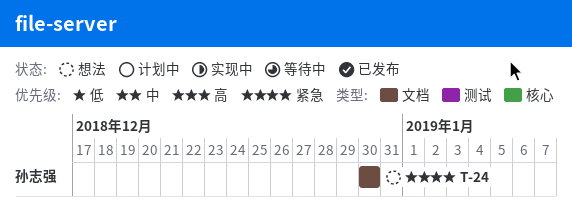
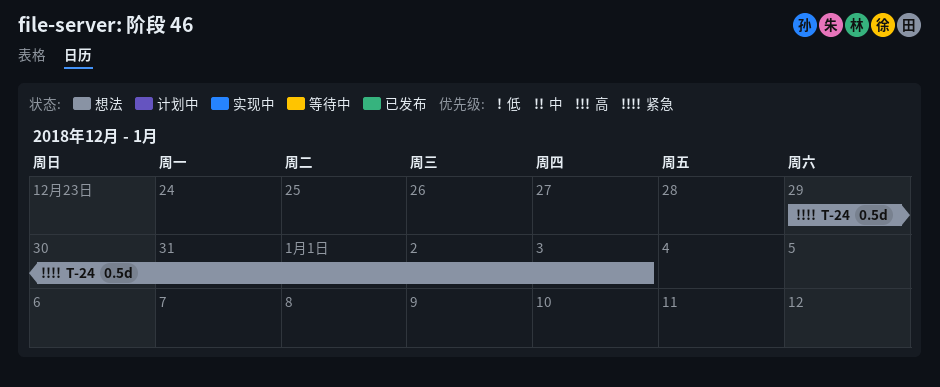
T-24, start: Dec 30 -> Dec 29
T-24, due: Dec 30 -> Jan 3

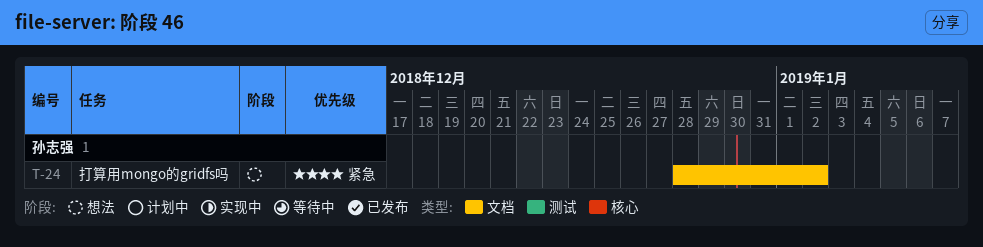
T-24, start: Dec 29 -> Dec 28
T-24, due: Jan 3 -> Jan 2

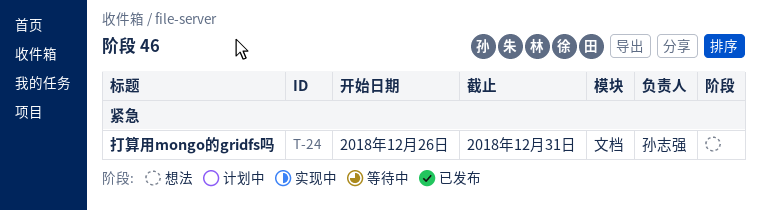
T-24, start: Dec 28 -> Dec 26
T-24, due: Jan 2 -> Dec 31

